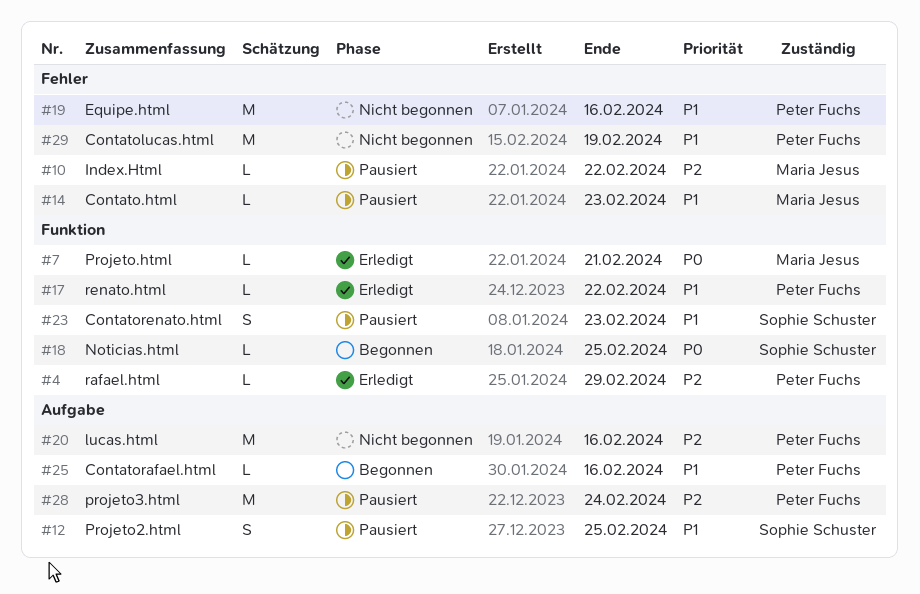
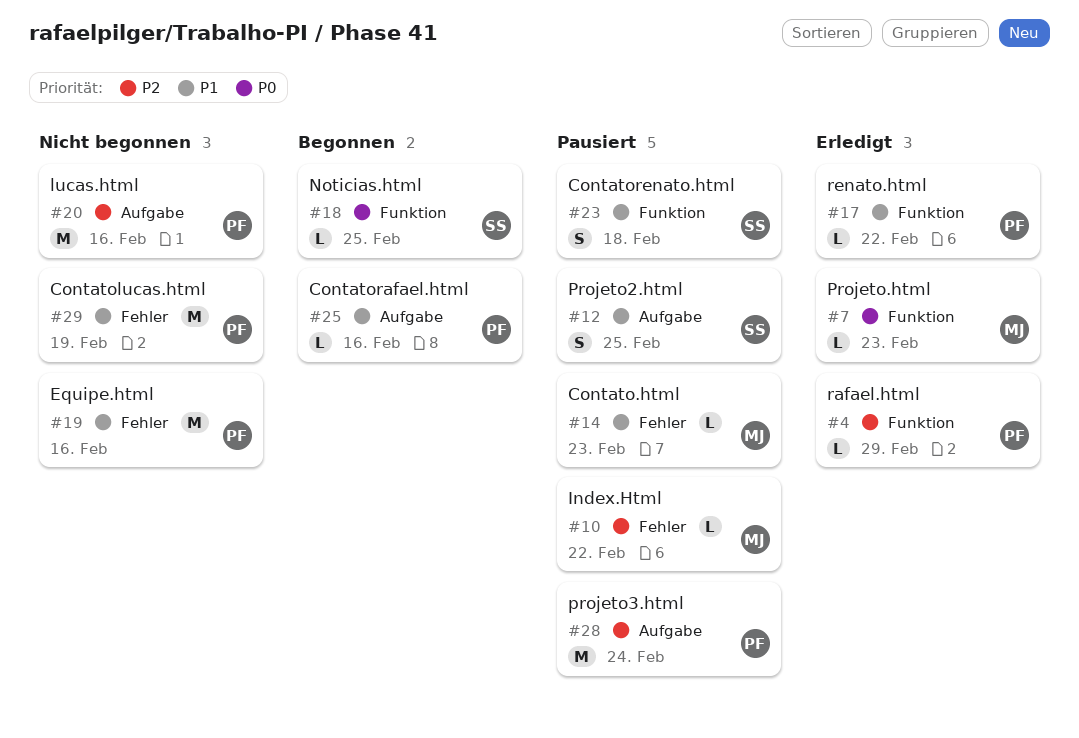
#7, due: Feb 21 -> Feb 23
#23, due: Feb 23 -> Feb 18

